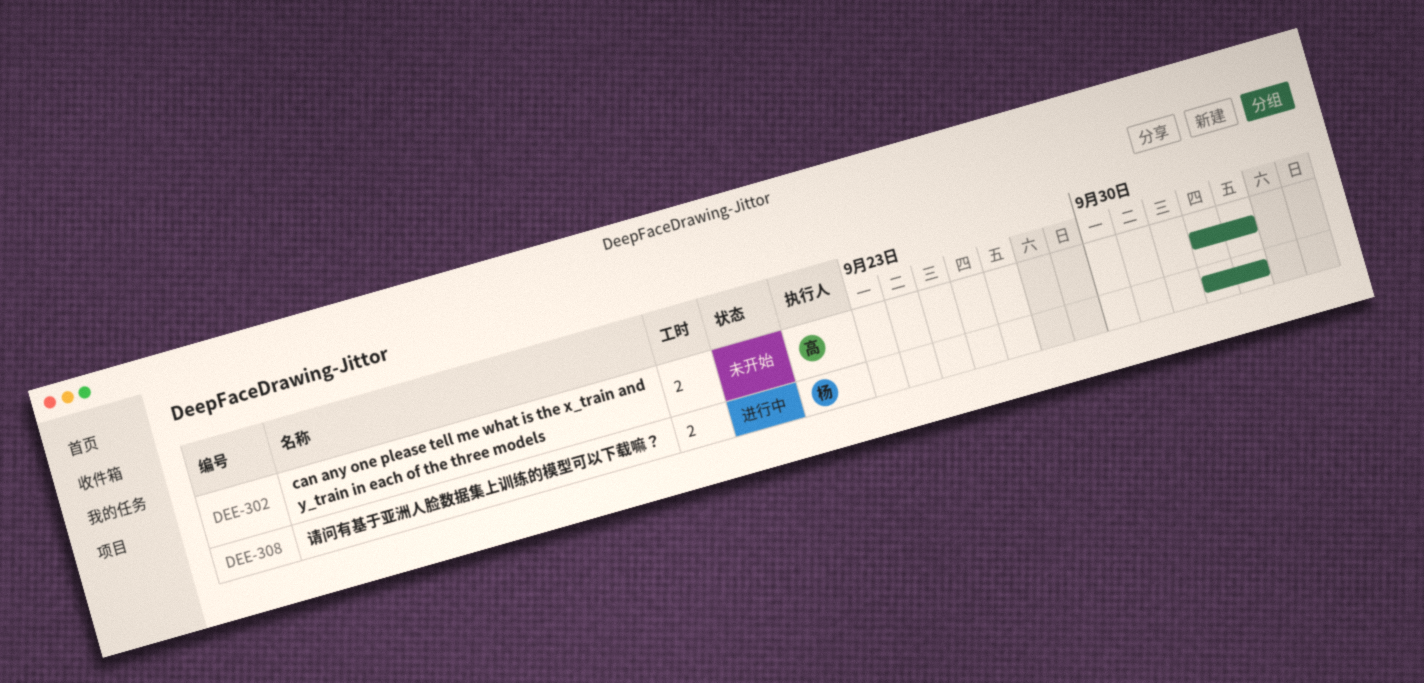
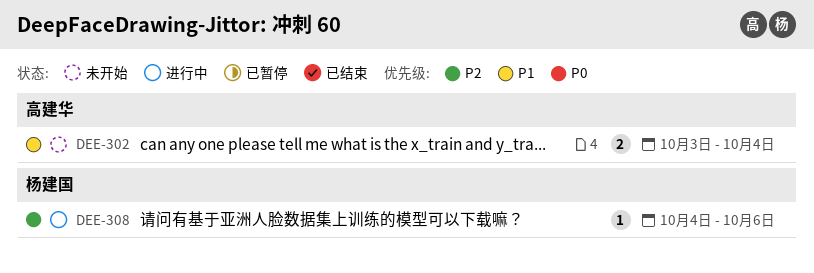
DEE-308, estimate: 2 -> 1
DEE-308, start: Oct 3 -> Oct 4
DEE-308, due: Oct 4 -> Oct 6

